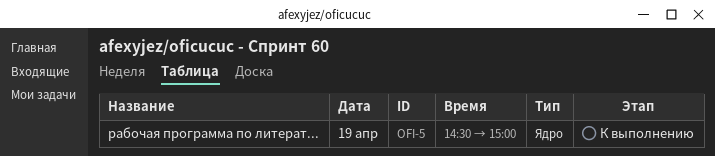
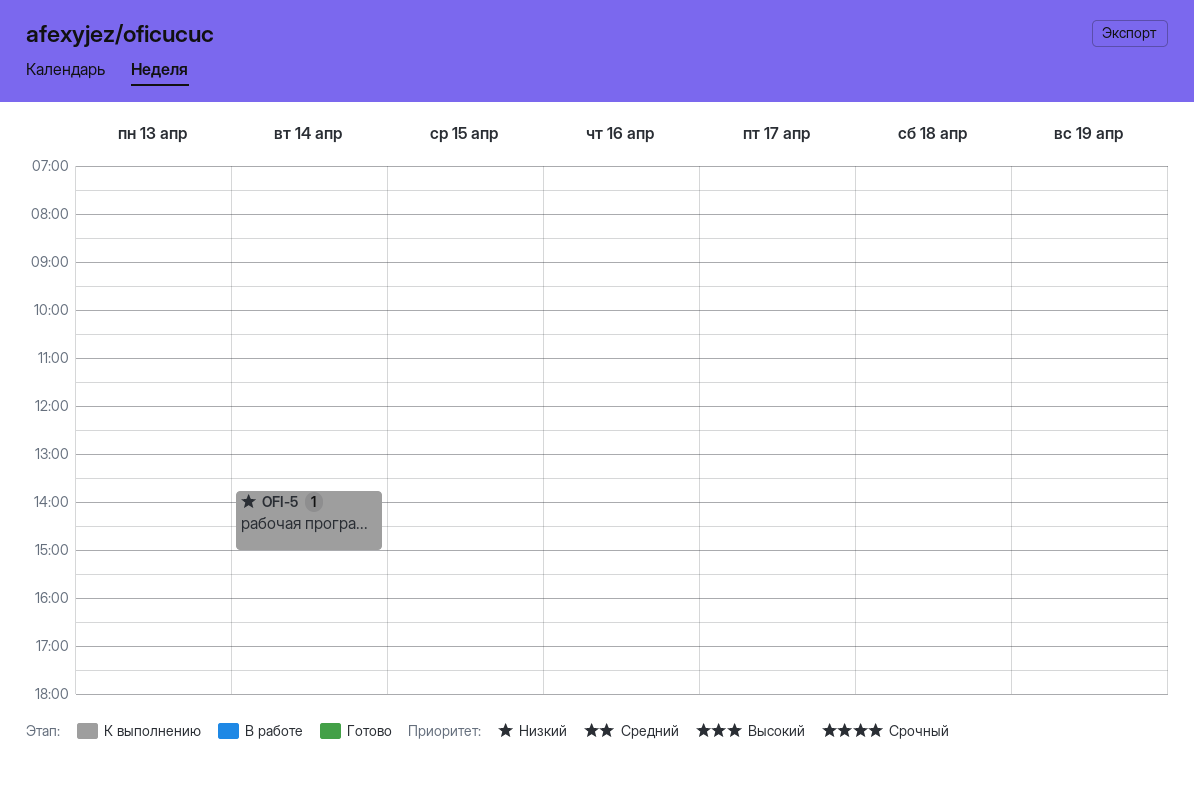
OFI-5, day: Apr 19 -> Apr 14
OFI-5, begins: 14:30 -> 13:45

